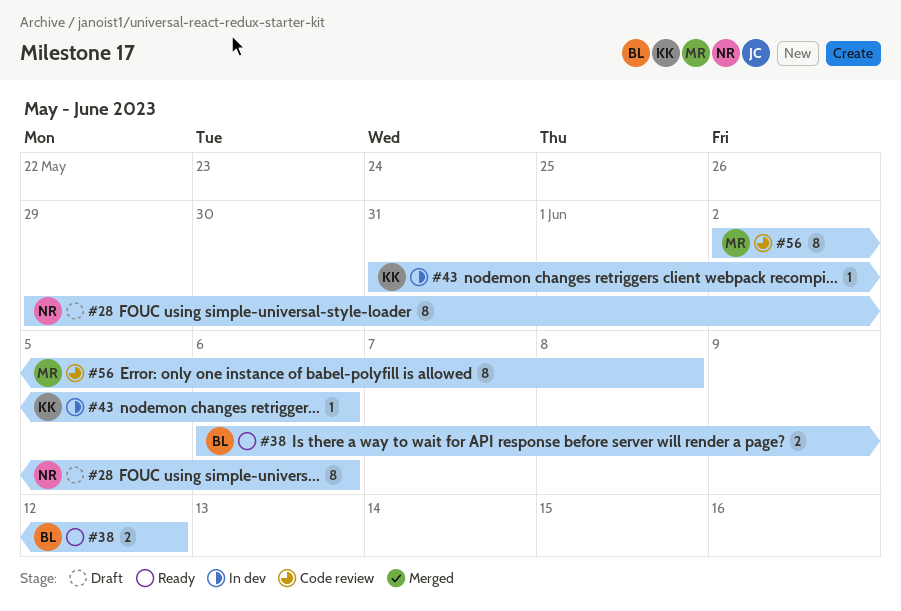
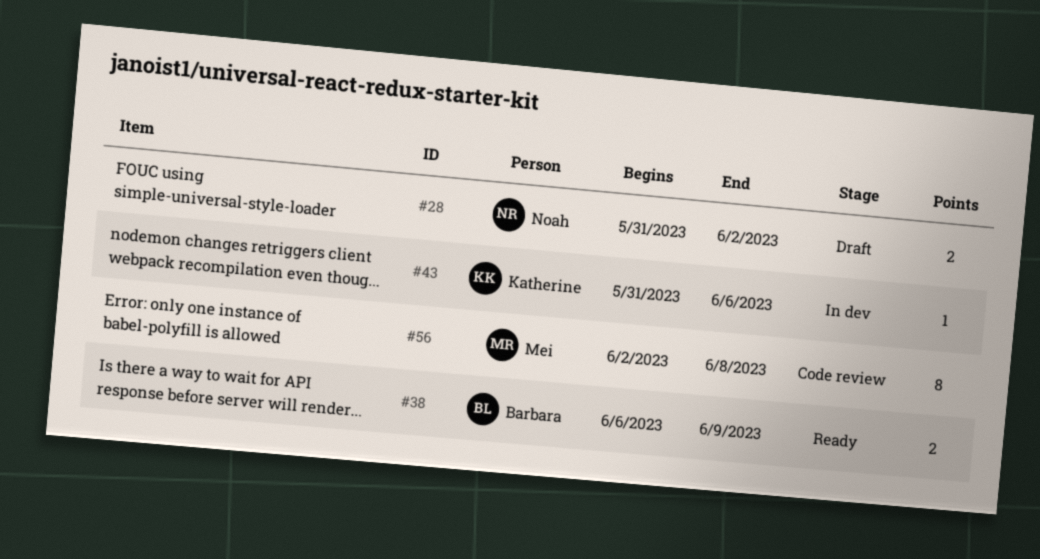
#28, estimate: 8 -> 2
#28, start: May 29 -> May 31
#28, due: Jun 6 -> Jun 2
#38, due: Jun 12 -> Jun 9

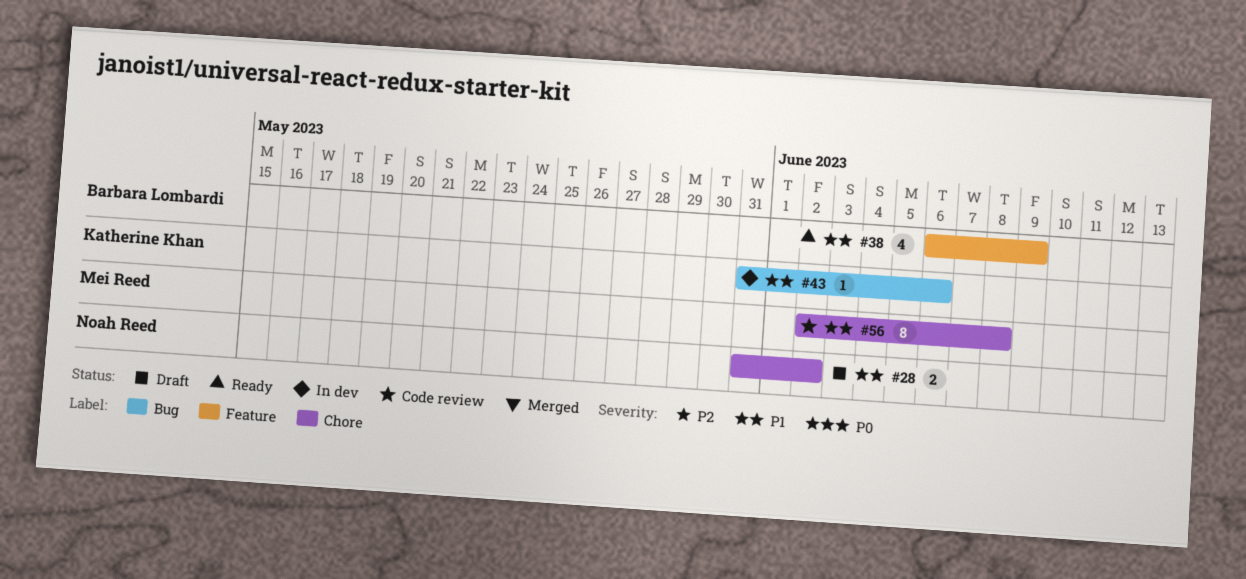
#38, estimate: 2 -> 4

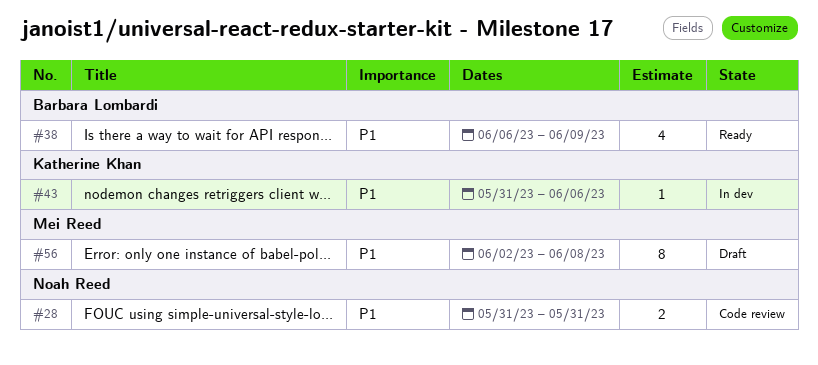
#28, status: Draft -> Code review
#28, due: Jun 2 -> May 31
#56, status: Code review -> Draft

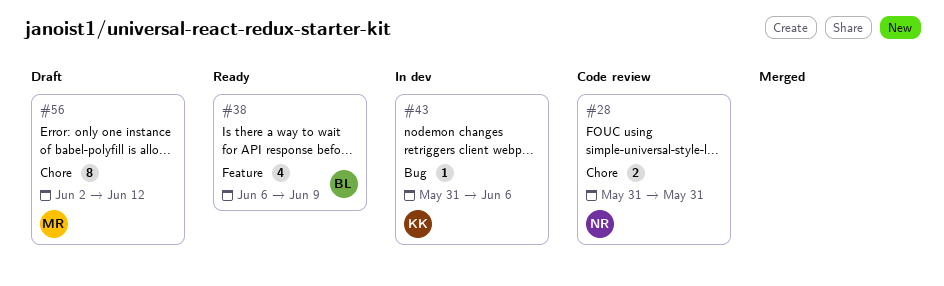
#56, due: Jun 8 -> Jun 12

